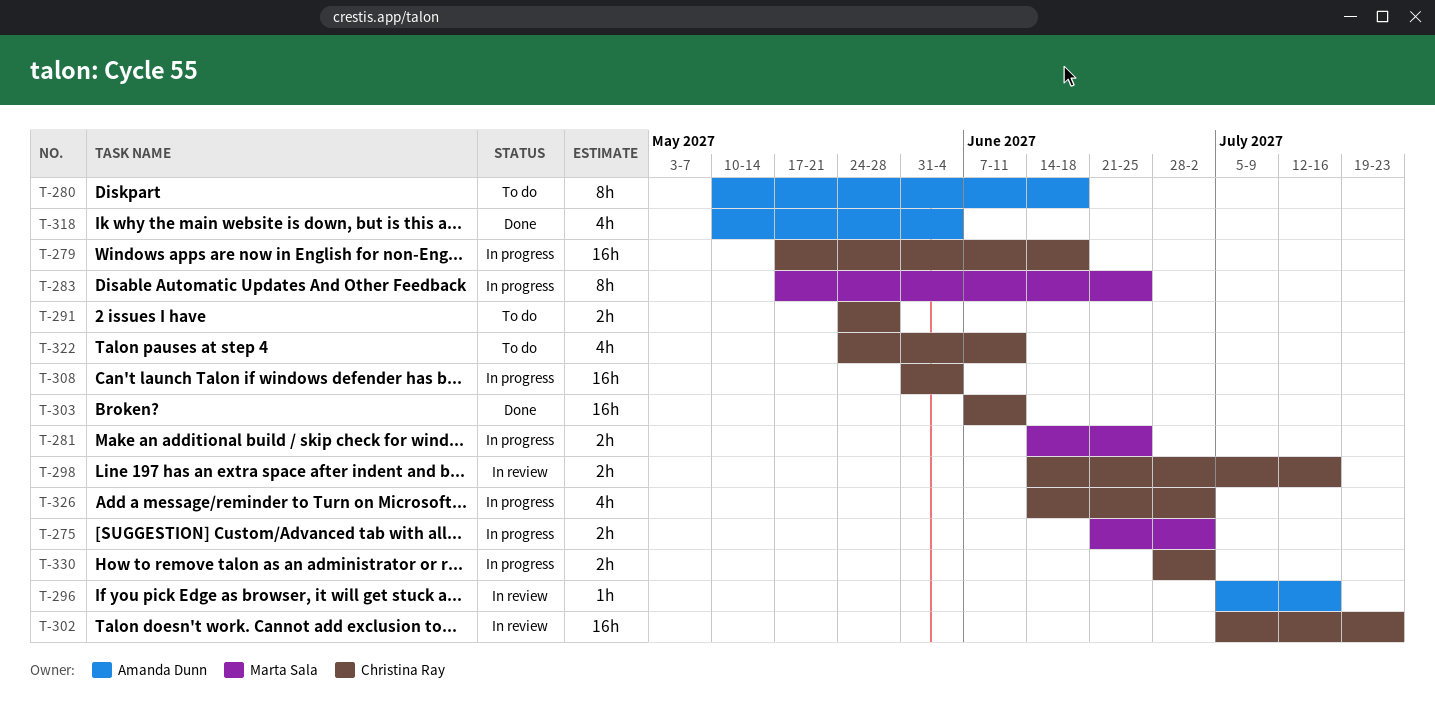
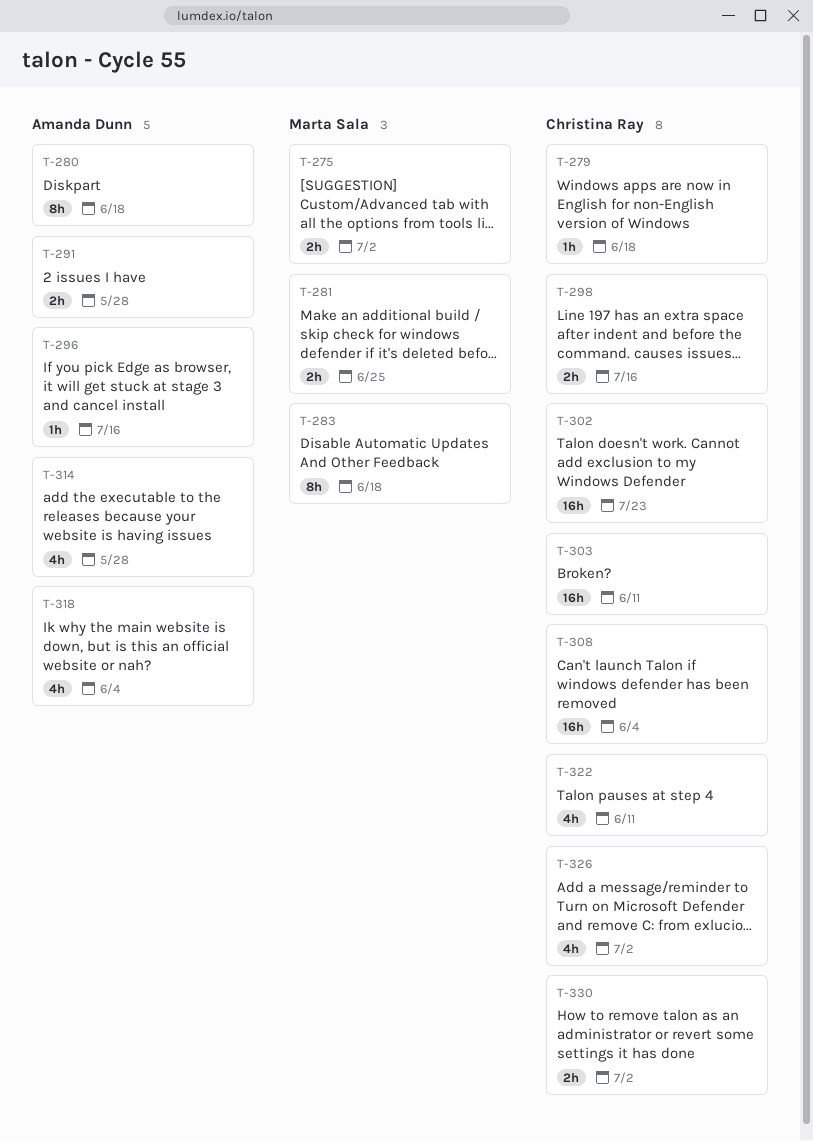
T-279, estimate: 16h -> 1h
T-283, due: Jun 25 -> Jun 18
T-291, owner: Christina Ray -> Amanda Dunn
T-314: none -> present

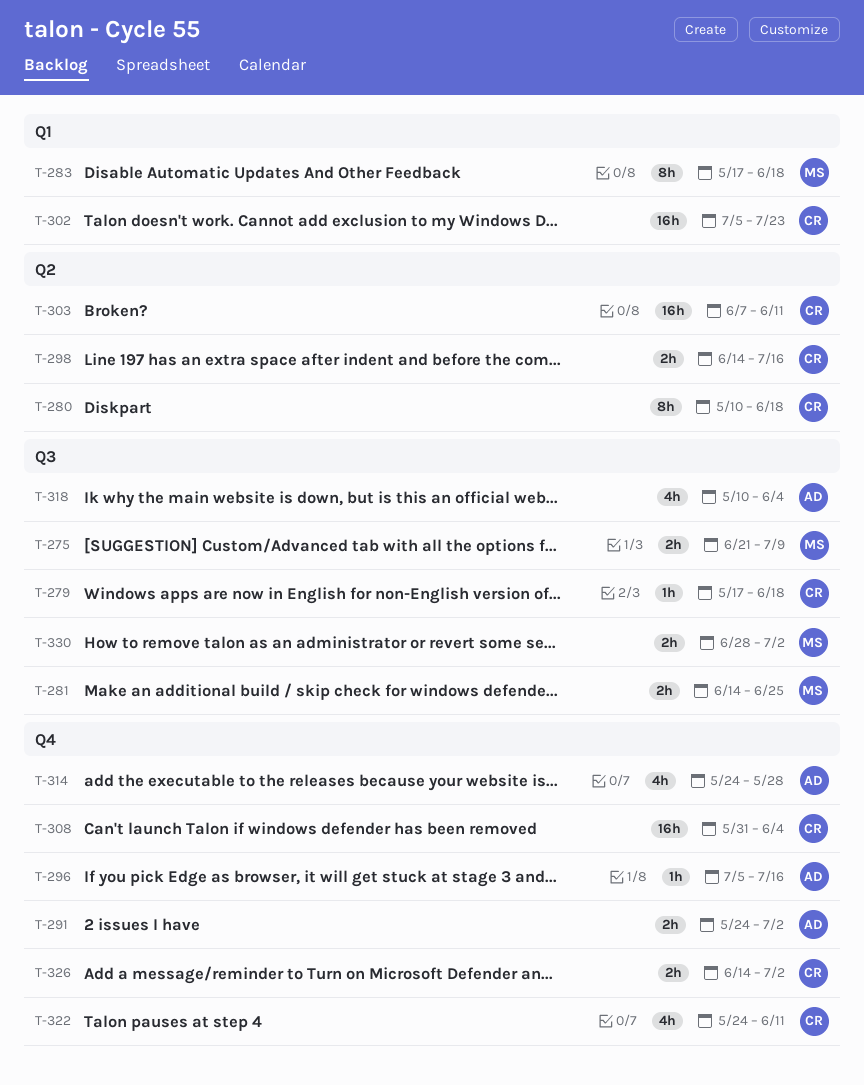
T-275, due: Jul 2 -> Jul 9
T-280, owner: Amanda Dunn -> Christina Ray
T-291, due: May 28 -> Jul 2
T-326, estimate: 4h -> 2h
T-330, owner: Christina Ray -> Marta Sala

